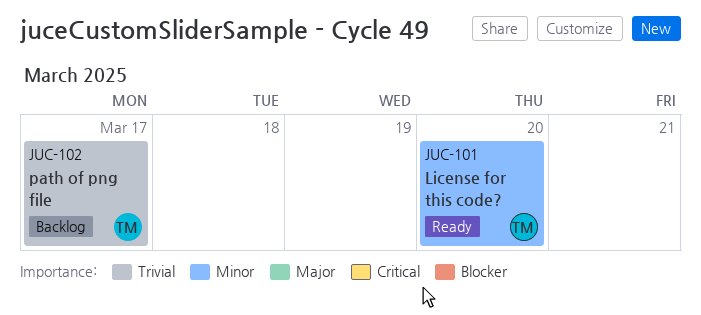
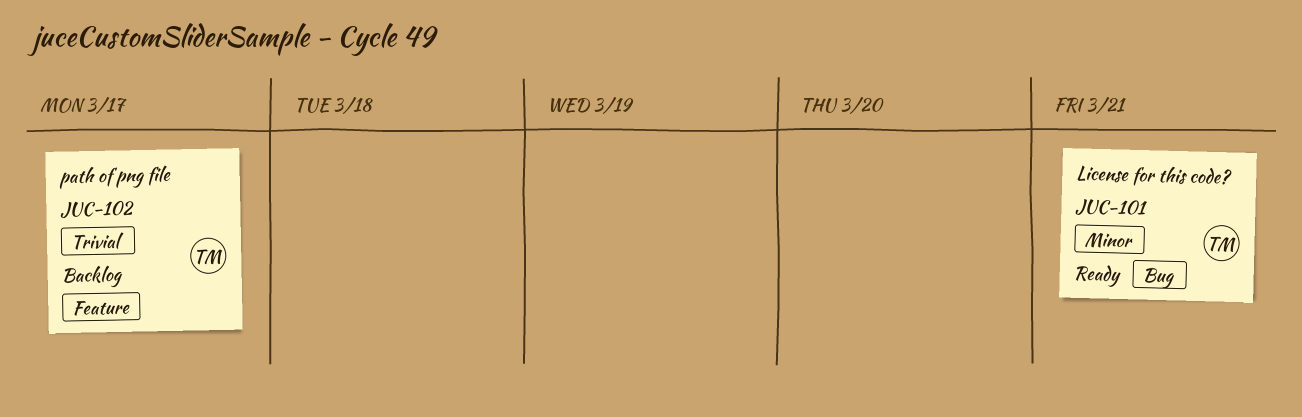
JUC-101, due: Mar 20 -> Mar 21

